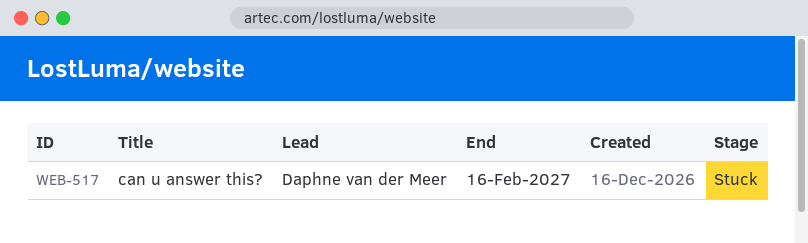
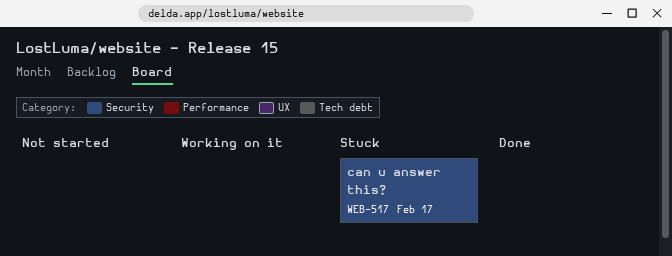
WEB-517, due: Feb 16 -> Feb 17

